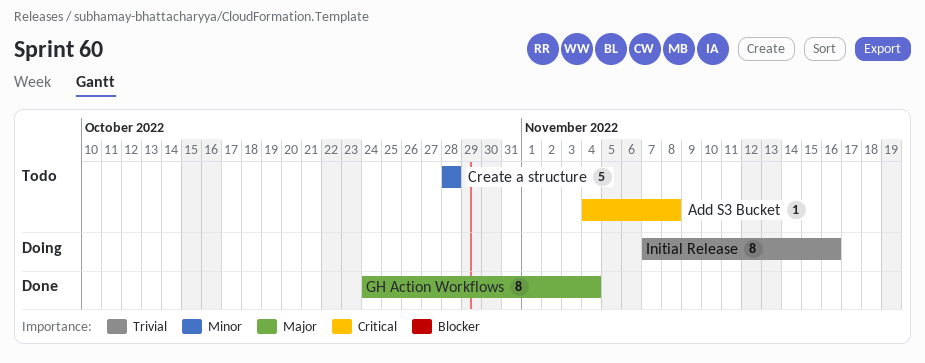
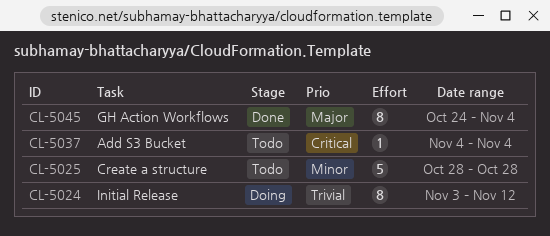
Add S3 Bucket, due: Nov 8 -> Nov 4
Initial Release, start: Nov 7 -> Nov 3
Initial Release, due: Nov 16 -> Nov 12

